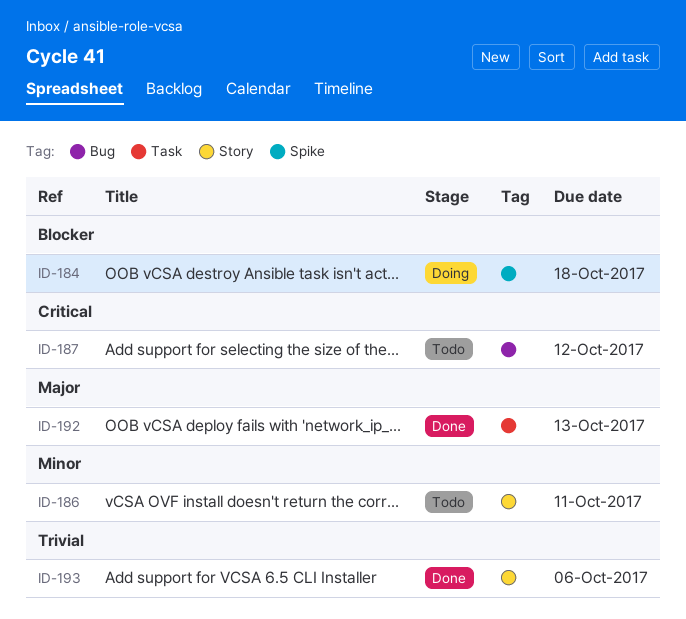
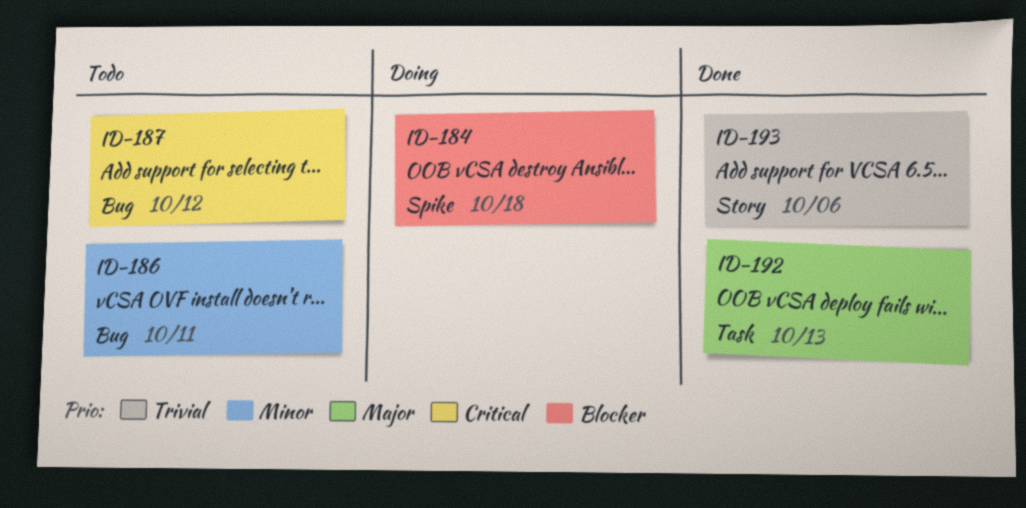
ID-186, label: Story -> Bug

